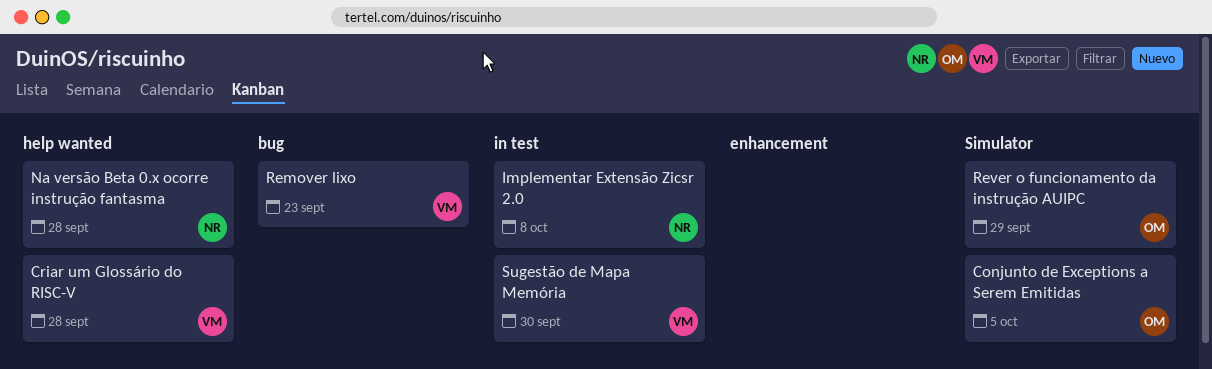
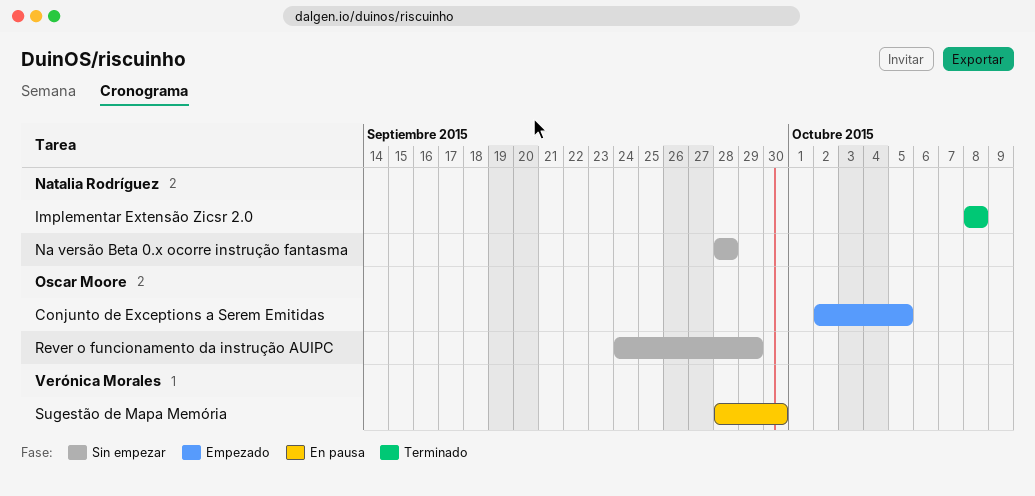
Criar um Glossário do RISC-V: present -> none
Remover lixo: present -> none

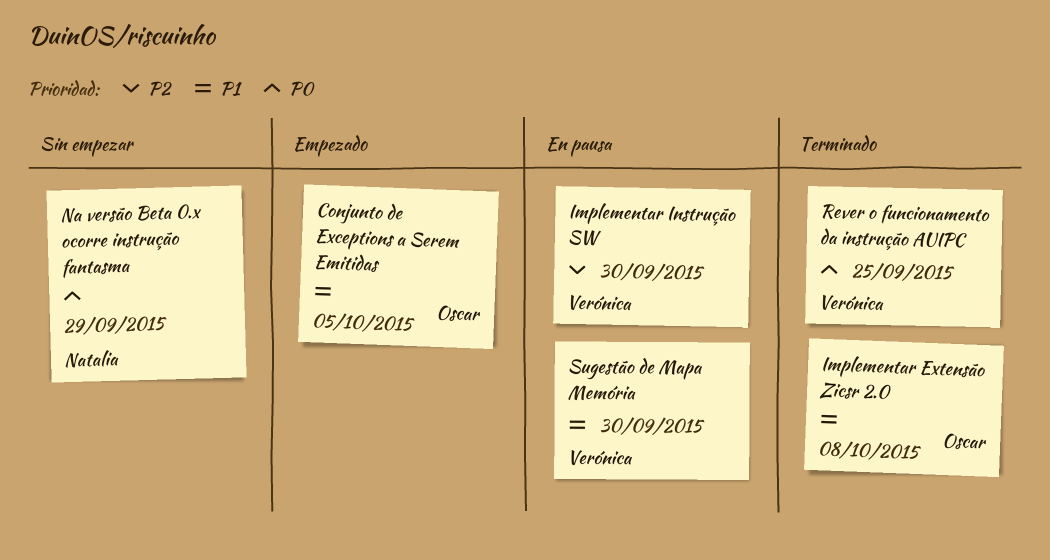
Implementar Extensão Zicsr 2.0, owner: Natalia Rodríguez -> Oscar Moore
Implementar Instrução SW: none -> present
Na versão Beta 0.x ocorre instrução fantasma, due: Sep 28 -> Sep 29
Rever o funcionamento da instrução AUIPC, status: Sin empezar -> Terminado
Rever o funcionamento da instrução AUIPC, owner: Oscar Moore -> Verónica Morales
Rever o funcionamento da instrução AUIPC, due: Sep 29 -> Sep 25

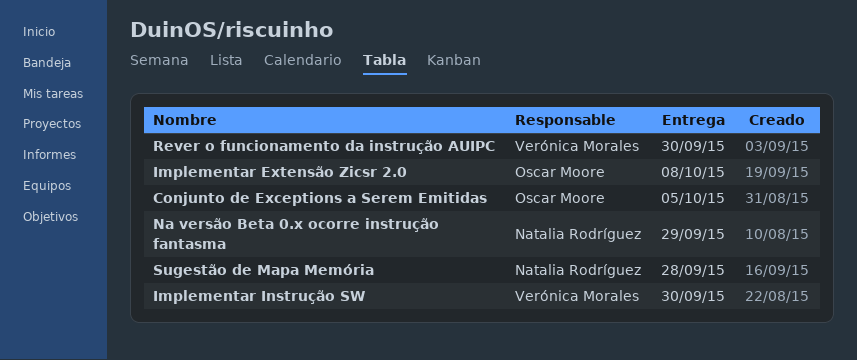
Rever o funcionamento da instrução AUIPC, due: Sep 25 -> Sep 30
Sugestão de Mapa Memória, owner: Verónica Morales -> Natalia Rodríguez
Sugestão de Mapa Memória, due: Sep 30 -> Sep 28

